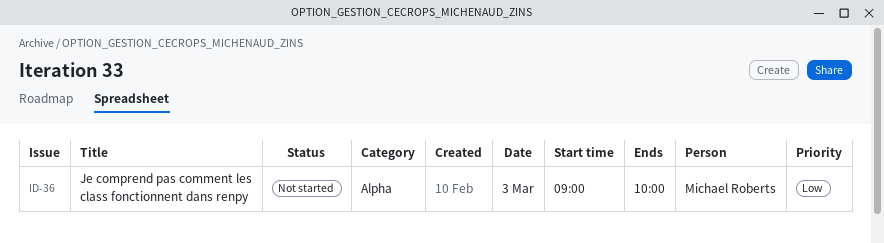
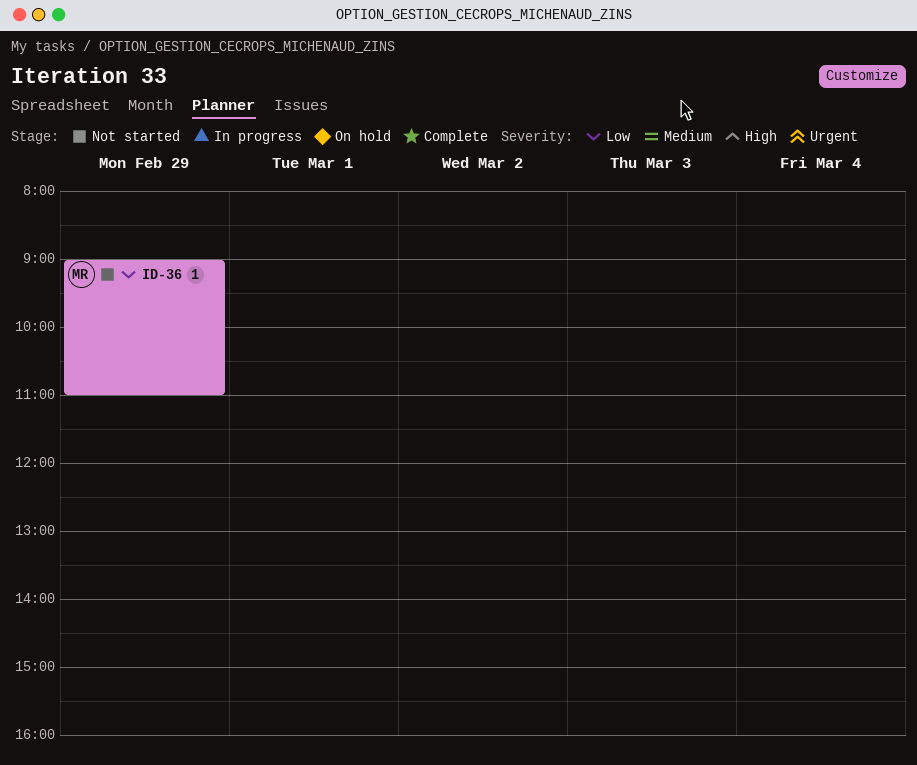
ID-36, day: Mar 3 -> Feb 29
ID-36, ends: 10:00 -> 11:00

